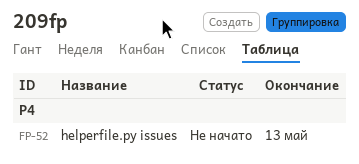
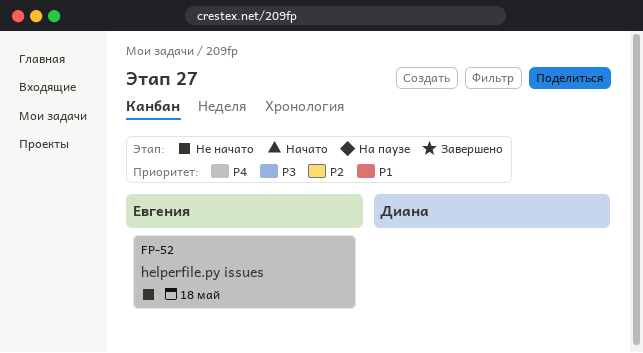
FP-52, due: May 13 -> May 18

